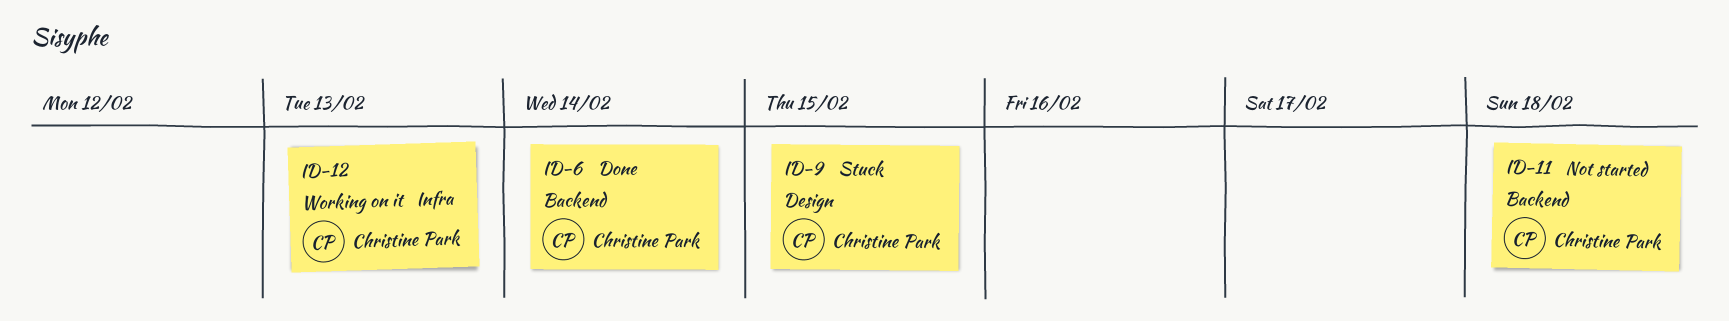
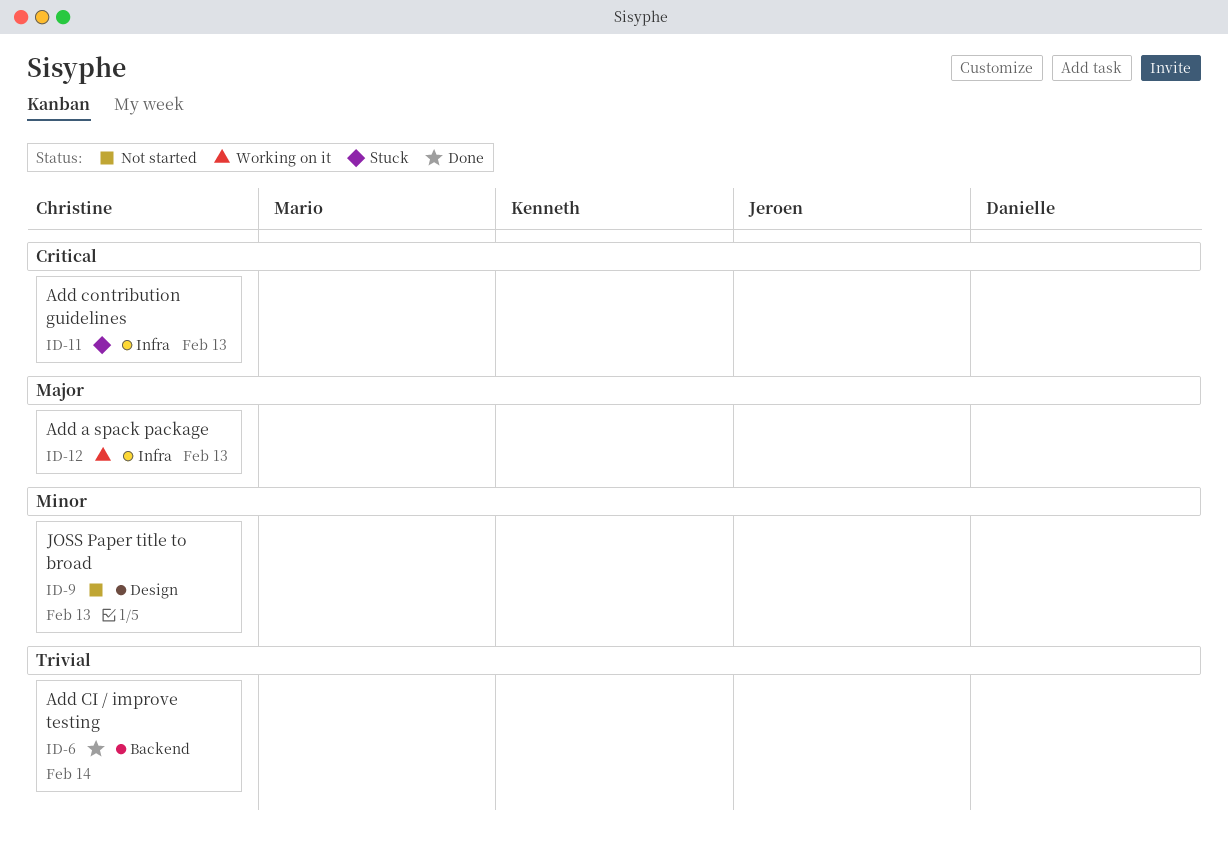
ID-9, status: Stuck -> Not started
ID-9, due: Feb 15 -> Feb 13
ID-11, status: Not started -> Stuck
ID-11, label: Backend -> Infra
ID-11, due: Feb 18 -> Feb 13

